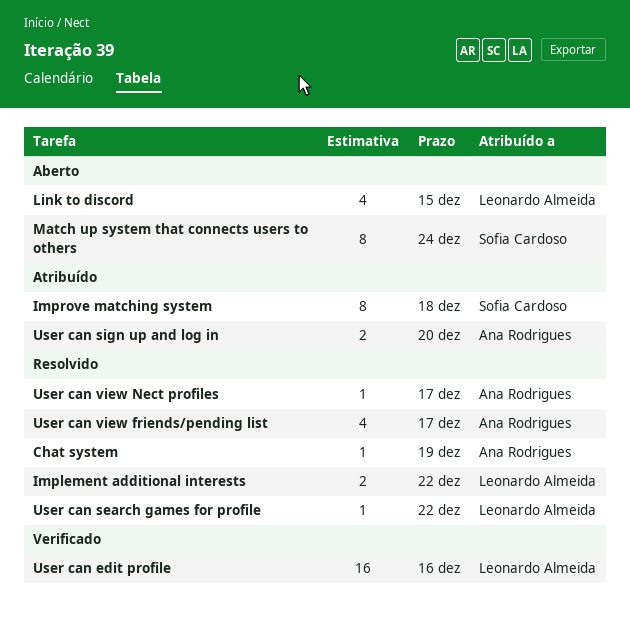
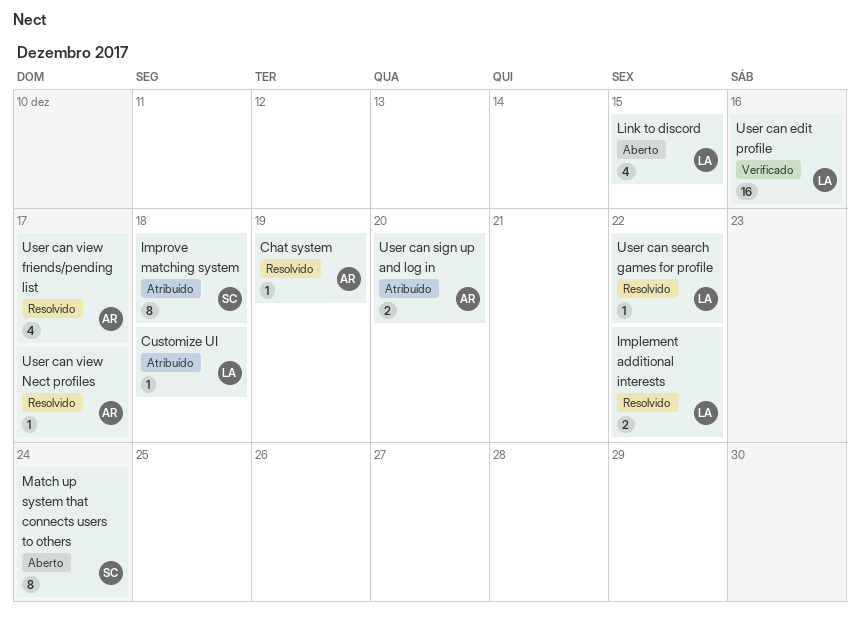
Customize UI: none -> present

